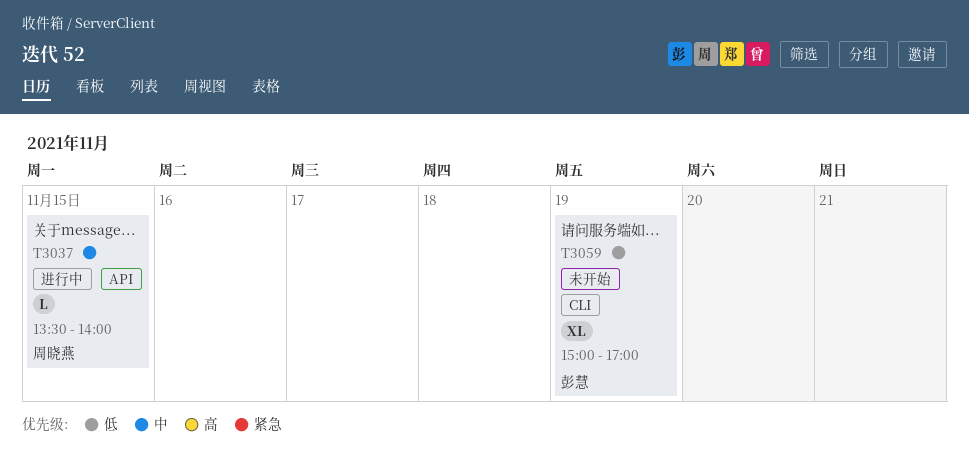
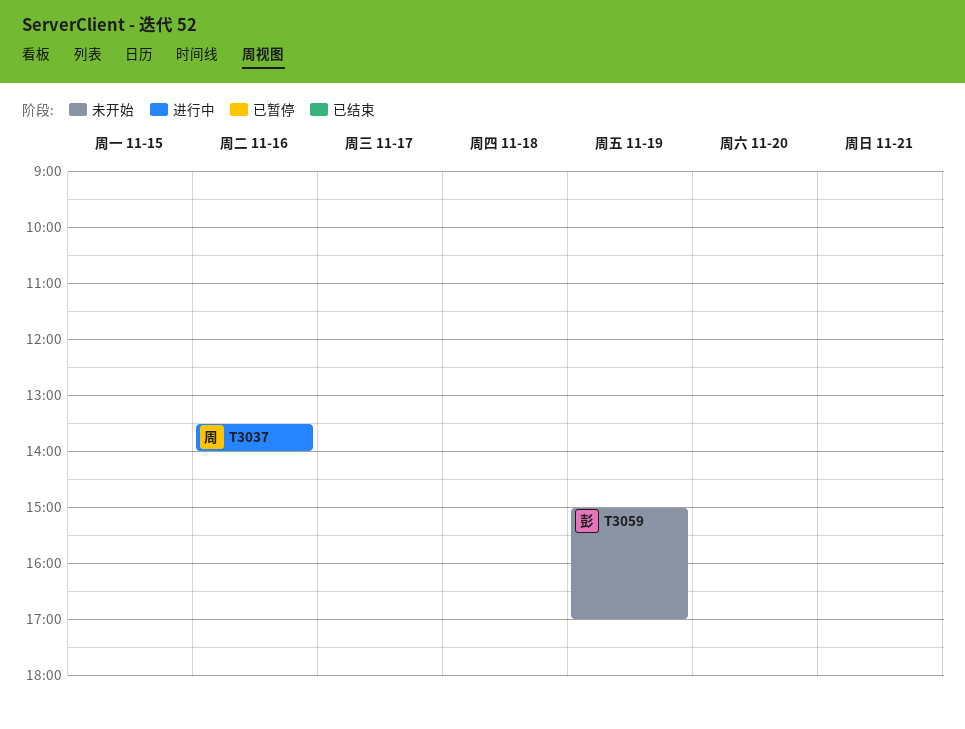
T3037, day: Nov 15 -> Nov 16

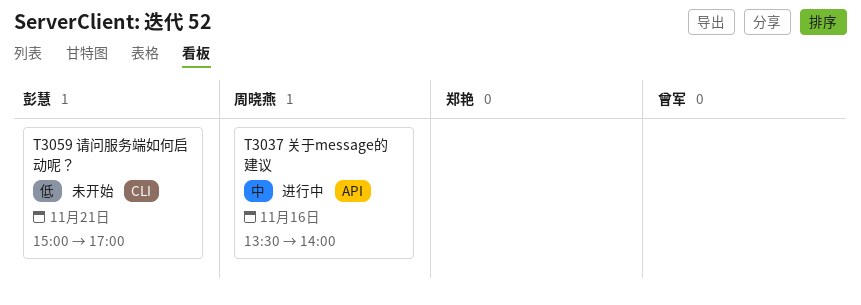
T3059, day: Nov 19 -> Nov 21

